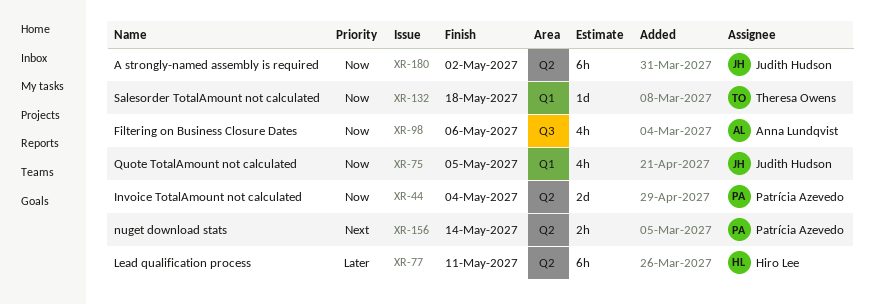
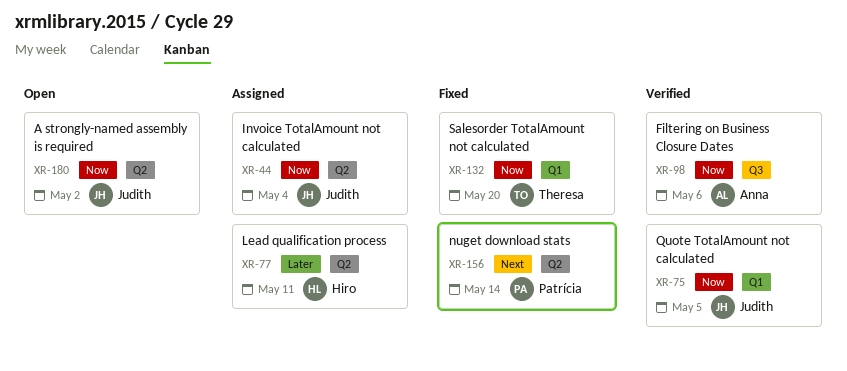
XR-44, owner: Patrícia Azevedo -> Judith Hudson
XR-132, due: May 18 -> May 20

